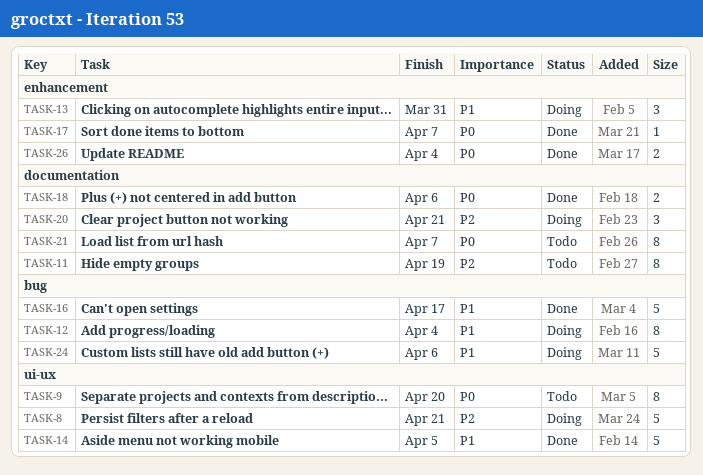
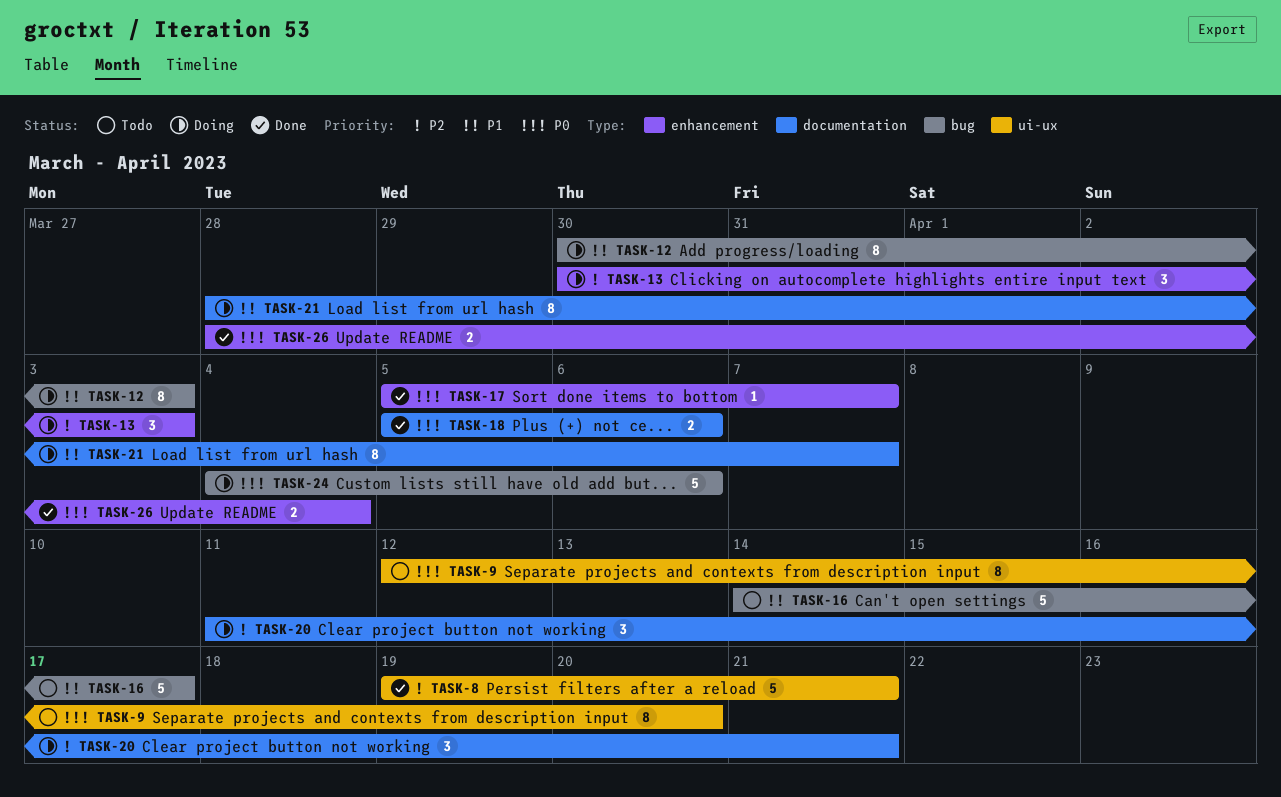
TASK-8, status: Doing -> Done
TASK-11: present -> none
TASK-12, due: Apr 4 -> Apr 3
TASK-13, priority: P1 -> P2
TASK-13, due: Mar 31 -> Apr 3
TASK-14: present -> none
TASK-16, status: Done -> Todo
TASK-21, status: Todo -> Doing
TASK-21, priority: P0 -> P1
TASK-24, priority: P1 -> P0

